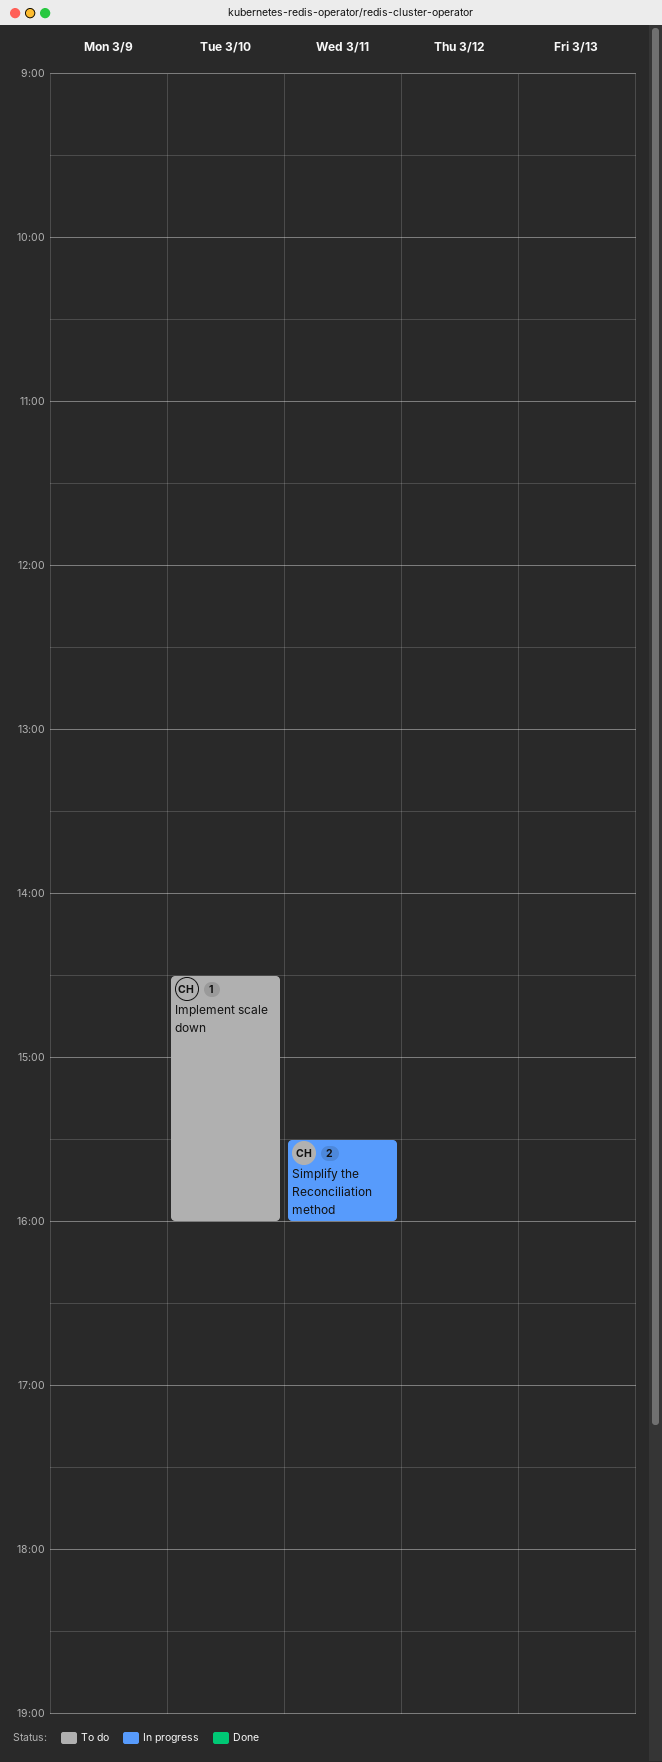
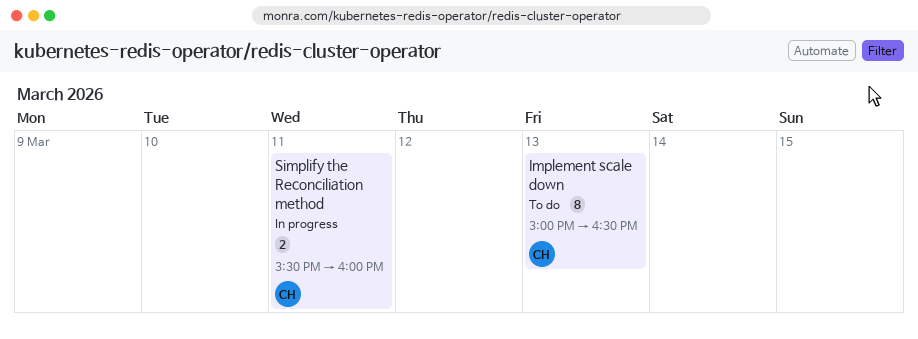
Implement scale down, estimate: 1 -> 8
Implement scale down, day: Mar 10 -> Mar 13
Implement scale down, begins: 14:30 -> 15:00
Implement scale down, ends: 16:00 -> 16:30

